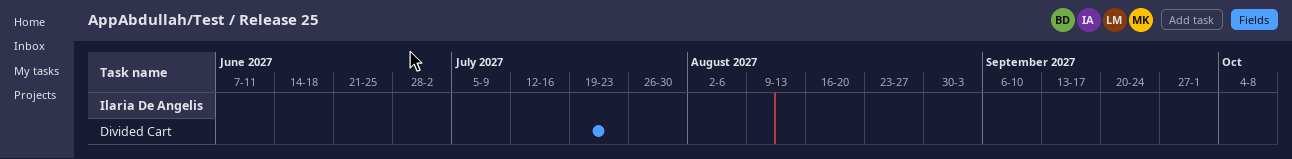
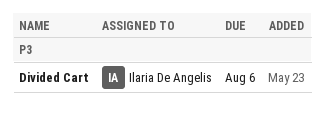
Divided Cart, due: Jul 23 -> Aug 6

